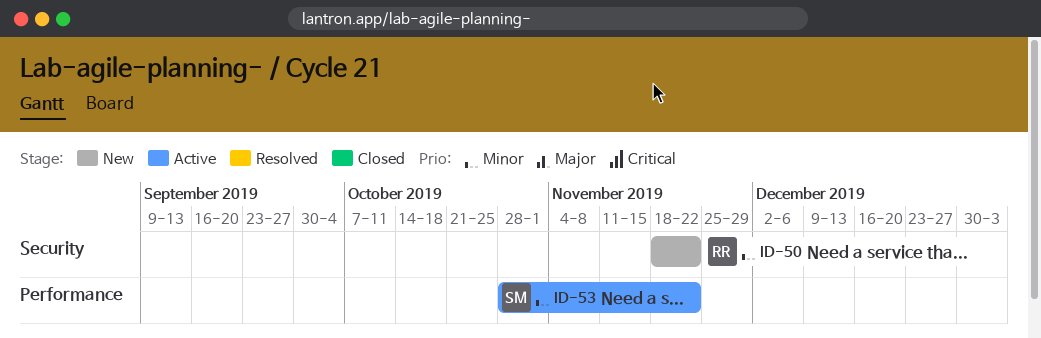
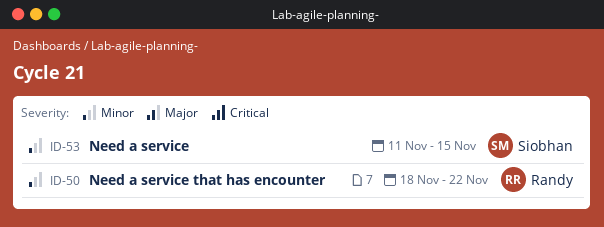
ID-53, start: Oct 28 -> Nov 11
ID-53, due: Nov 22 -> Nov 15

